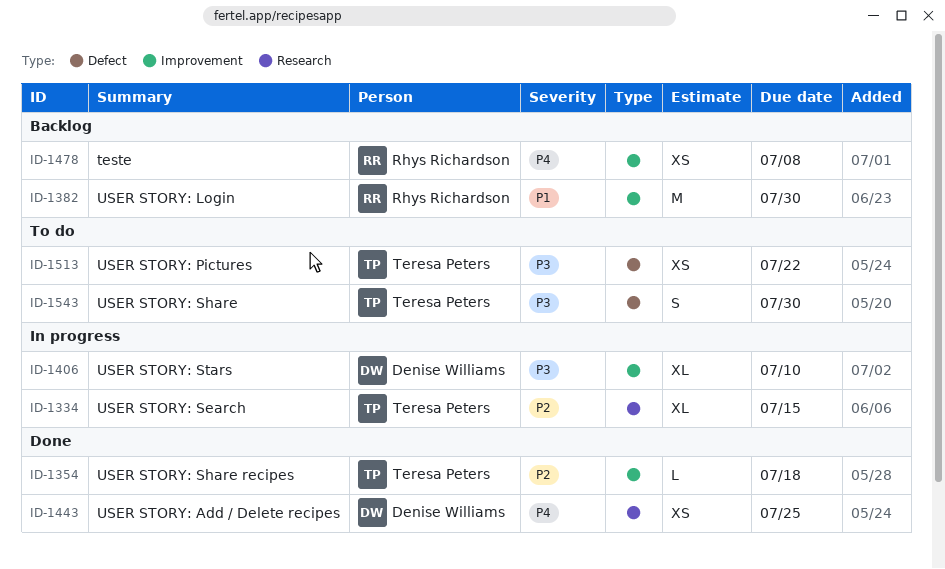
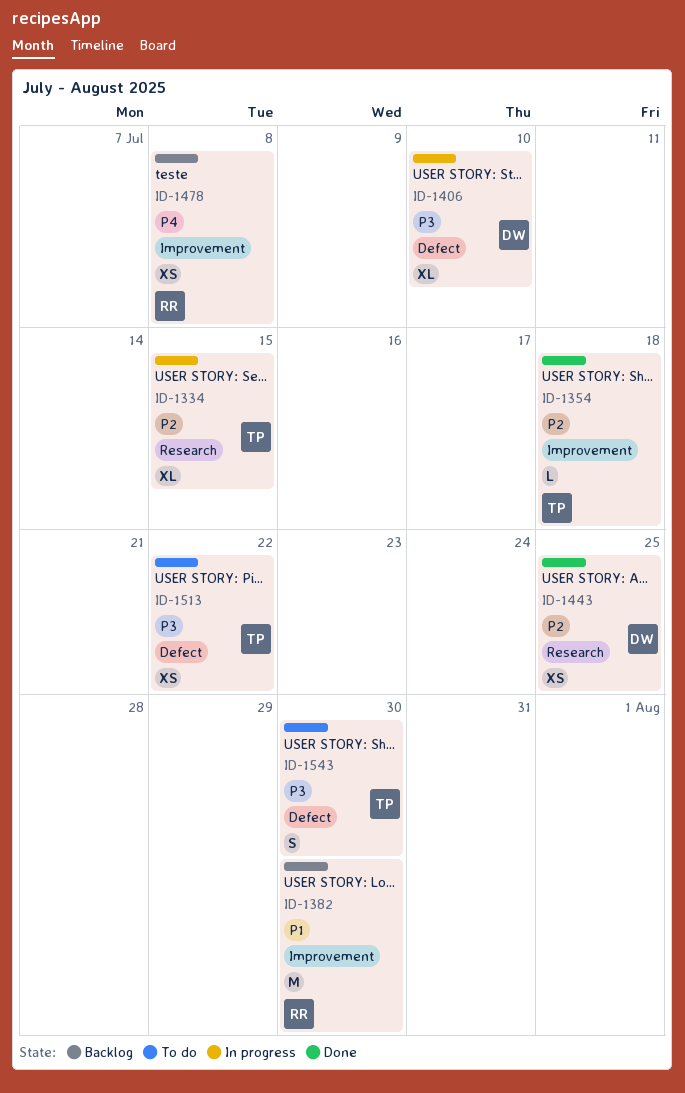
ID-1406, label: Improvement -> Defect
ID-1443, priority: P4 -> P2

